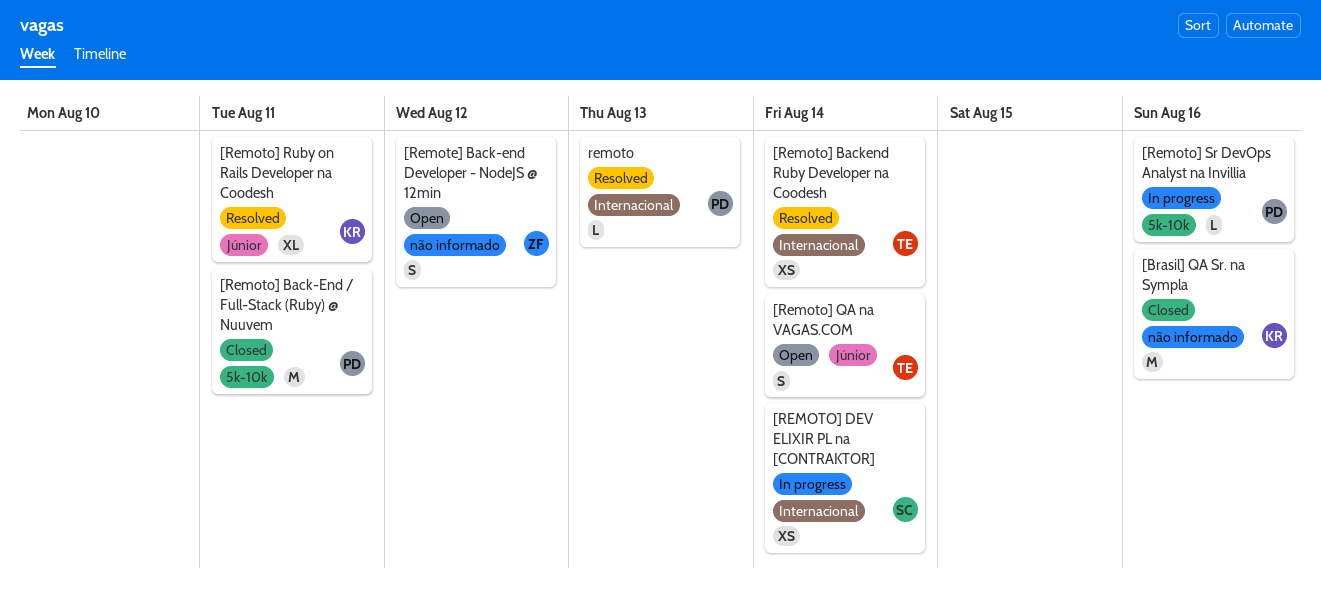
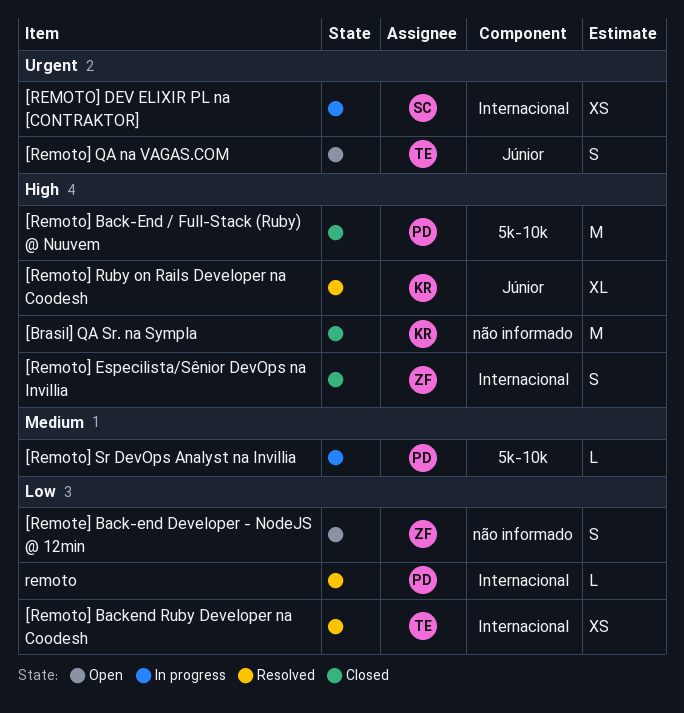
[Remoto] Especilista/Sênior DevOps na Invillia: none -> present

